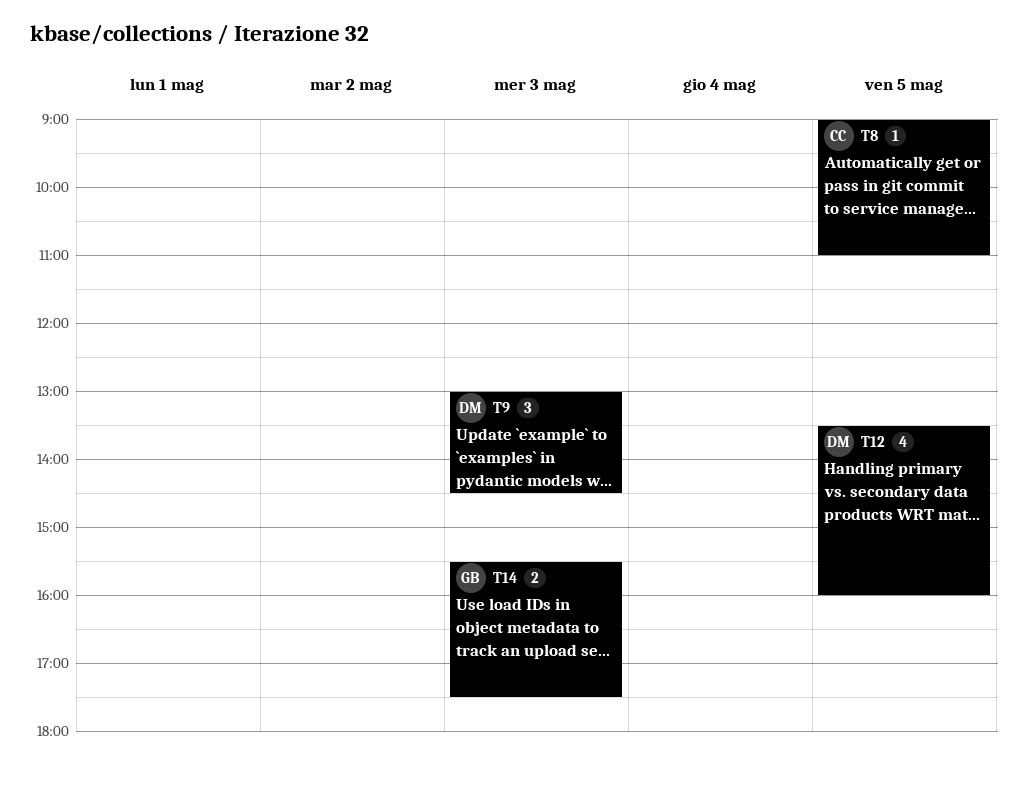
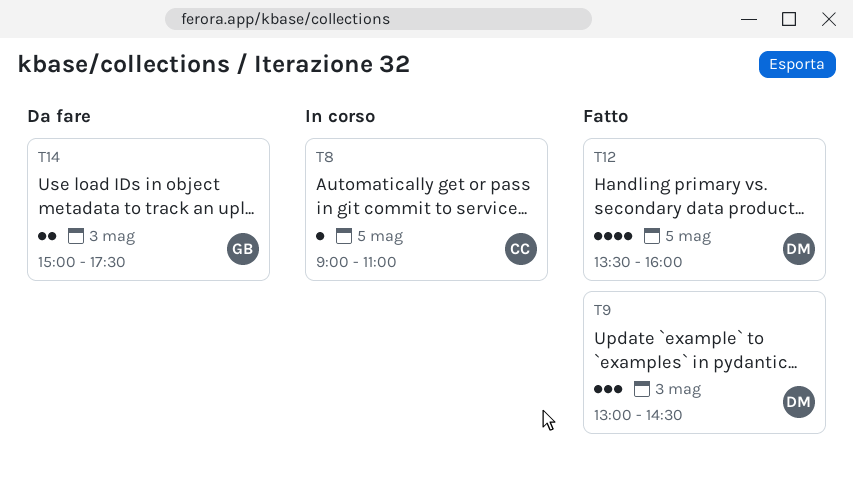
T14, begins: 15:30 -> 15:00

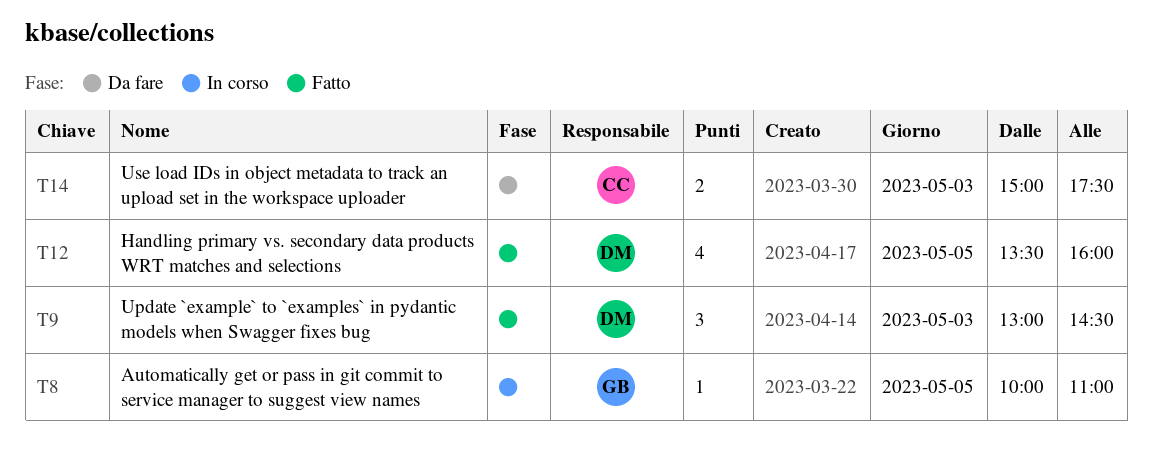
T8, owner: CC -> GB
T8, begins: 09:00 -> 10:00
T14, owner: GB -> CC

